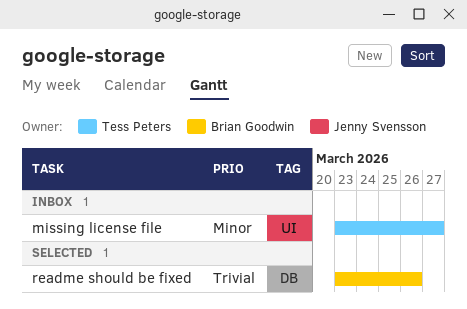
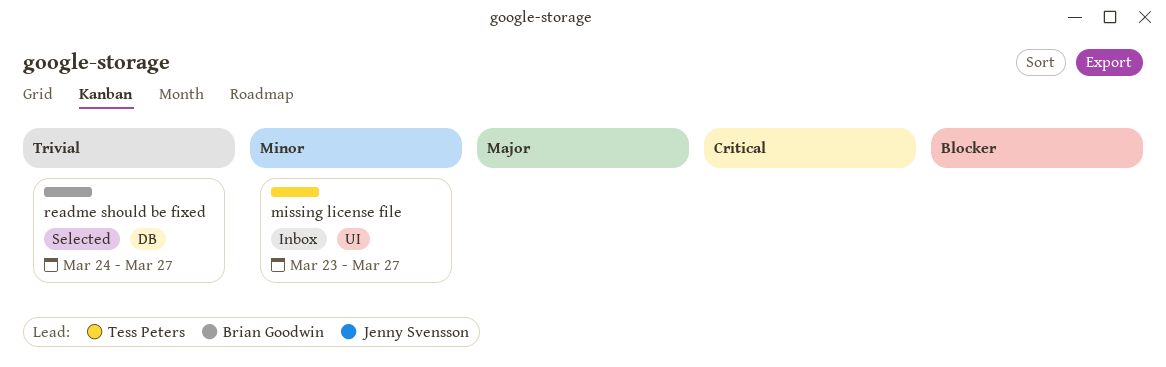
readme should be fixed, start: Mar 23 -> Mar 24
readme should be fixed, due: Mar 26 -> Mar 27

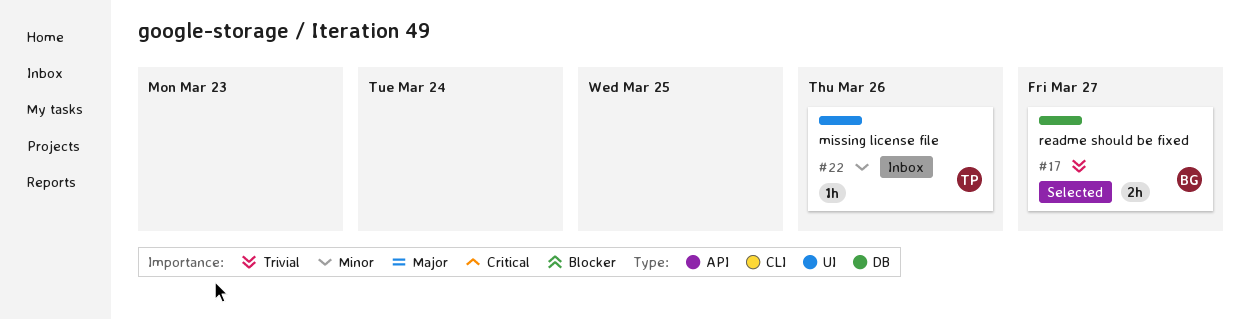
missing license file, due: Mar 27 -> Mar 26

